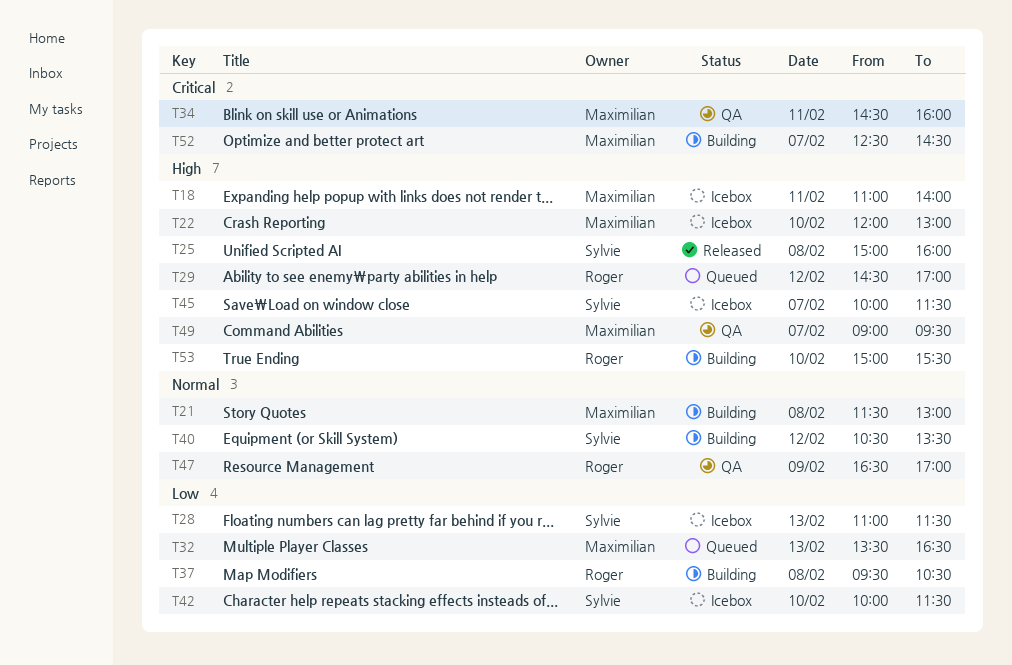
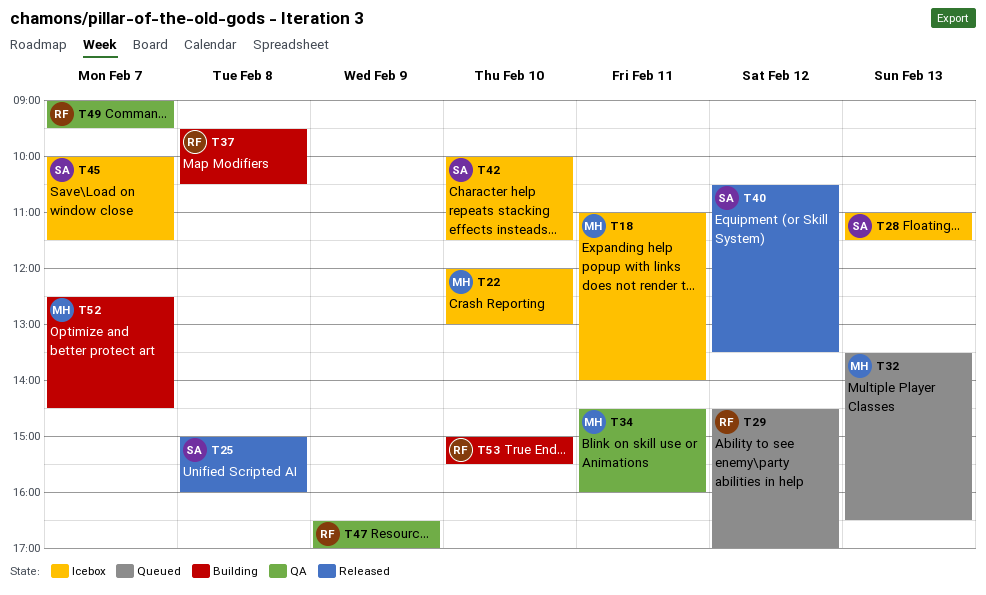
T21: present -> none
T40, status: Building -> Released
T49, owner: Maximilian -> Roger

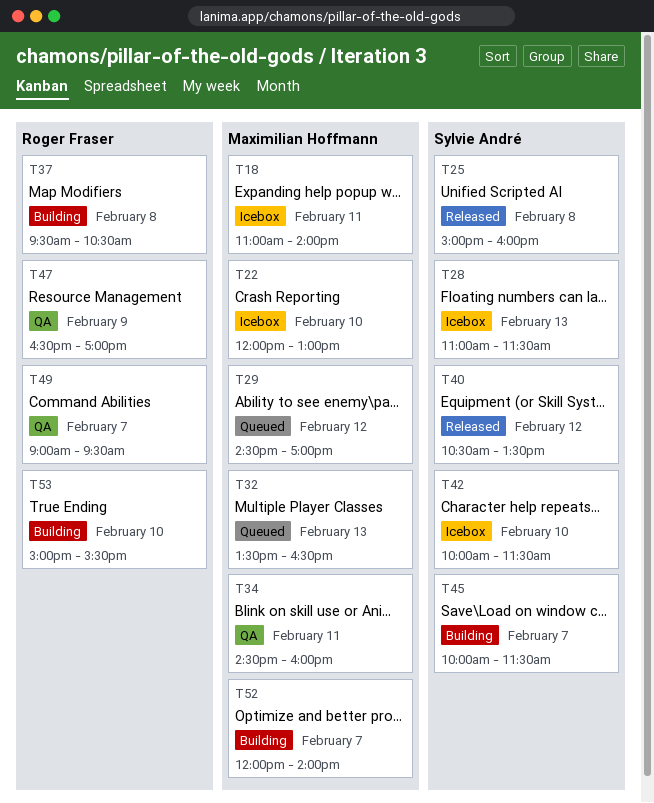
T29, owner: Roger Fraser -> Maximilian Hoffmann
T45, status: Icebox -> Building
T52, begins: 12:30 -> 12:00
T52, ends: 14:30 -> 14:00

